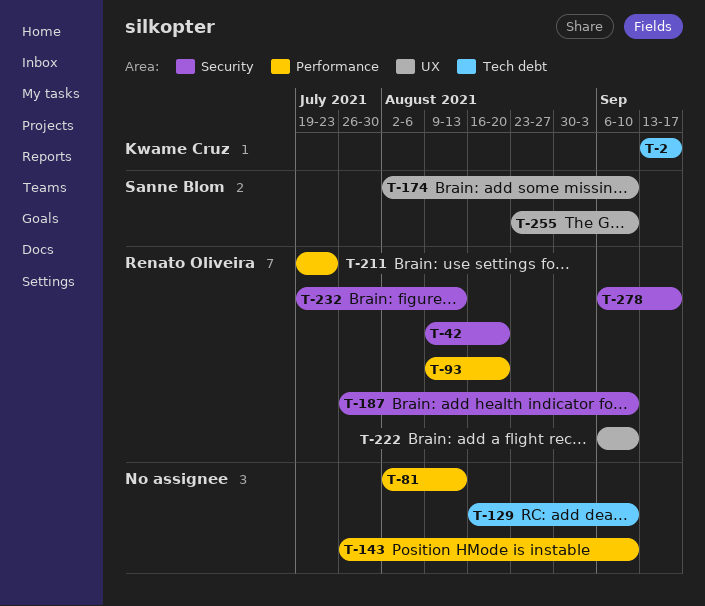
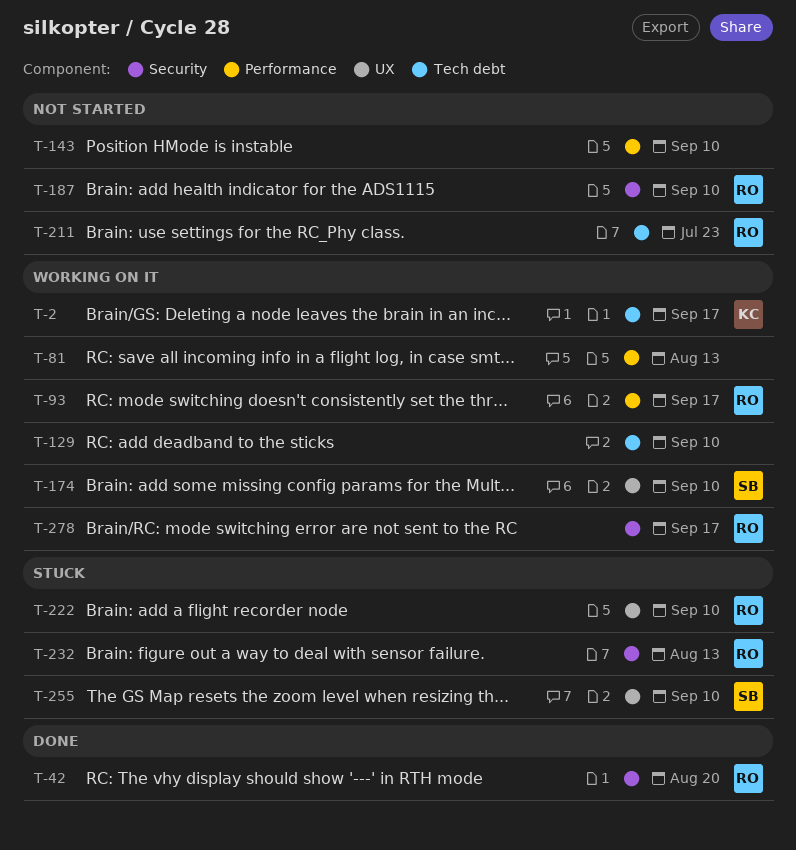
T-93, due: Aug 20 -> Sep 17
T-211, label: Performance -> Tech debt

